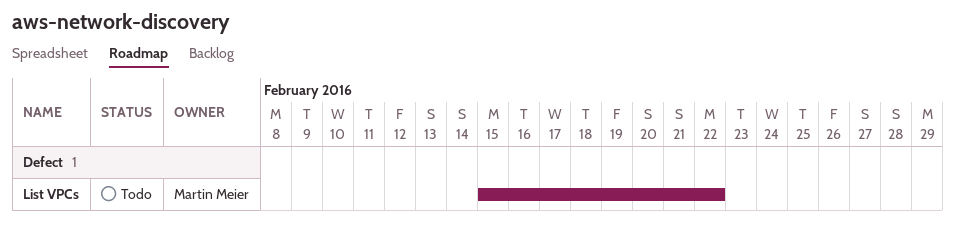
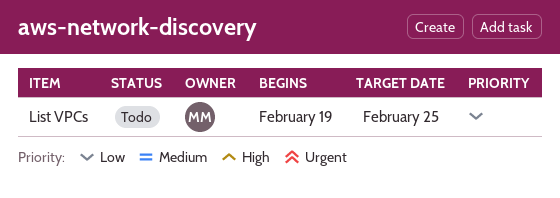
List VPCs, start: Feb 15 -> Feb 19
List VPCs, due: Feb 22 -> Feb 25

